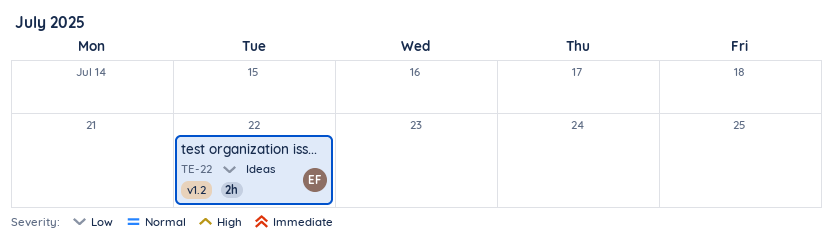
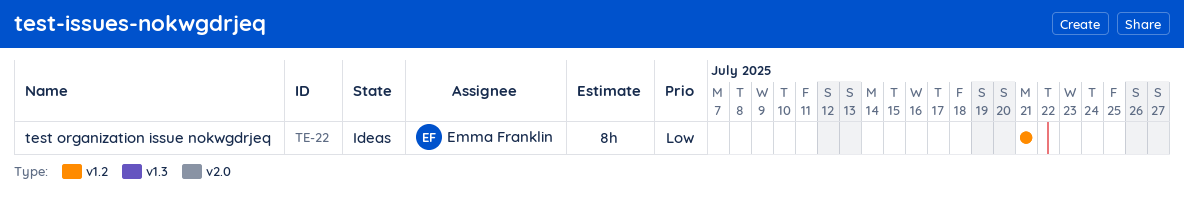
TE-22, estimate: 2h -> 8h
TE-22, due: Jul 22 -> Jul 21

